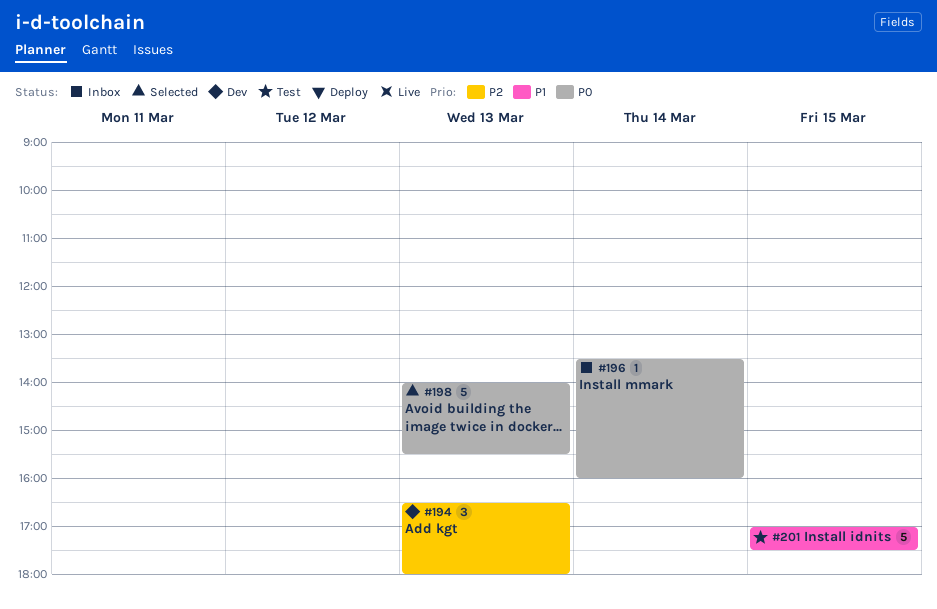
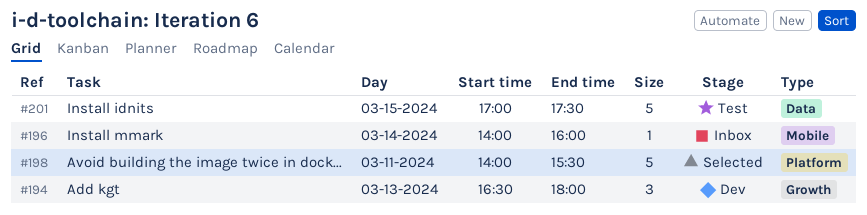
#196, begins: 13:30 -> 14:00
#198, day: Mar 13 -> Mar 11

